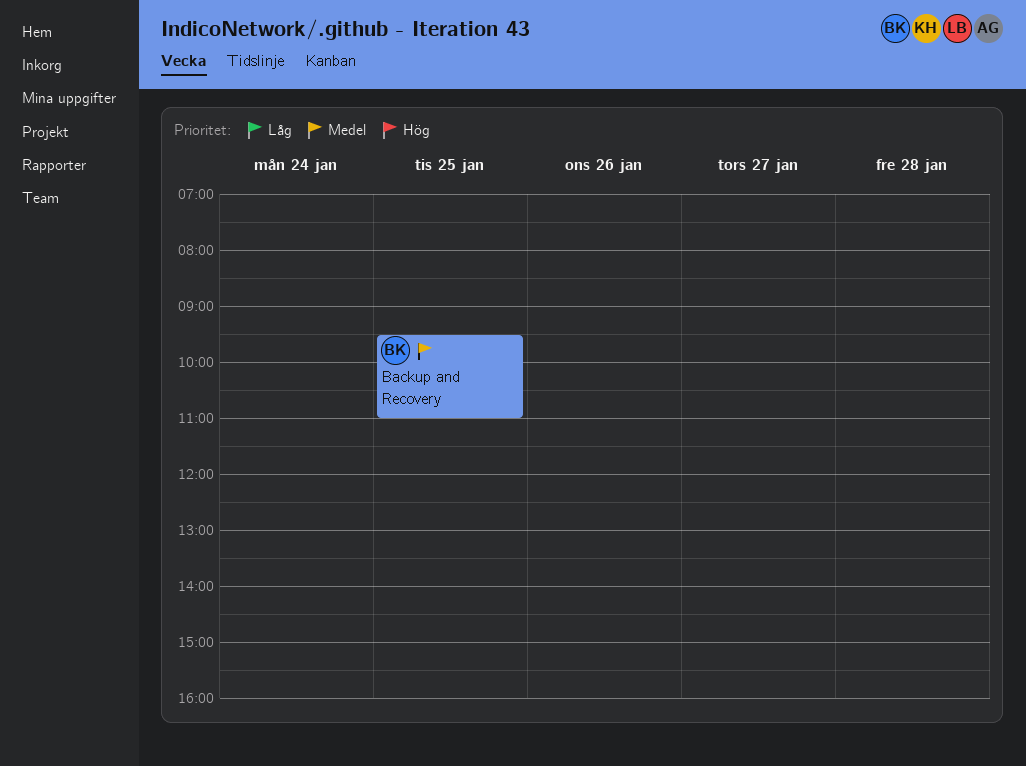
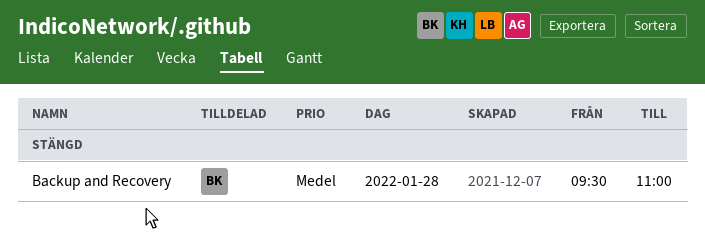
Backup and Recovery, day: Jan 25 -> Jan 28

